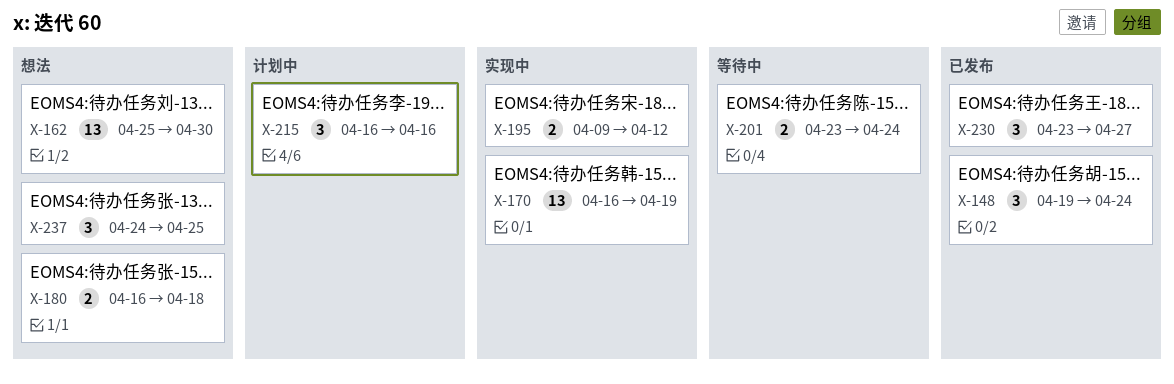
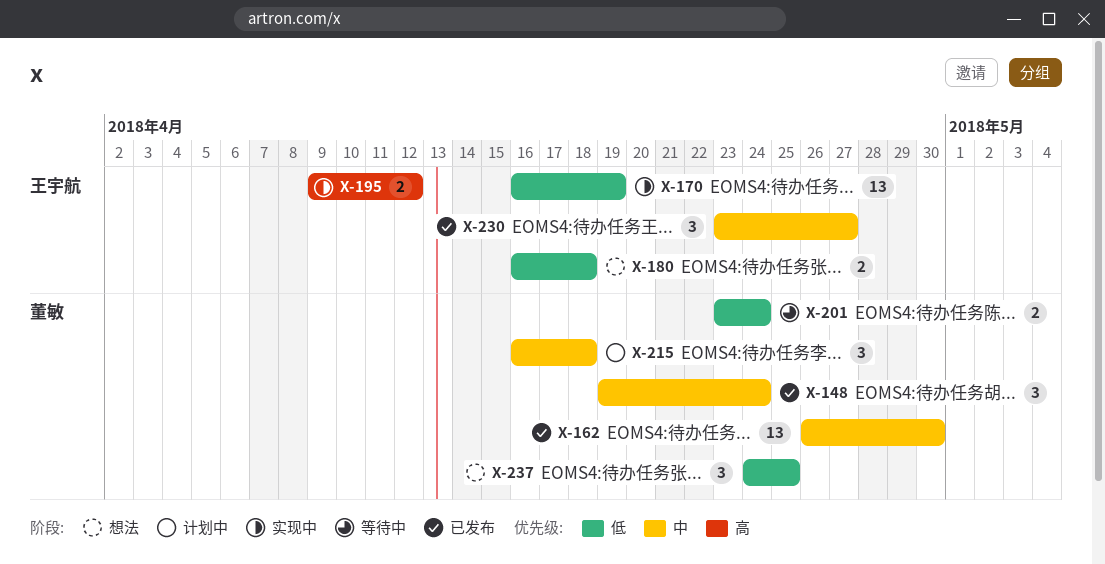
X-162, status: 想法 -> 已发布
X-162, start: Apr 25 -> Apr 26
X-215, due: Apr 16 -> Apr 18

